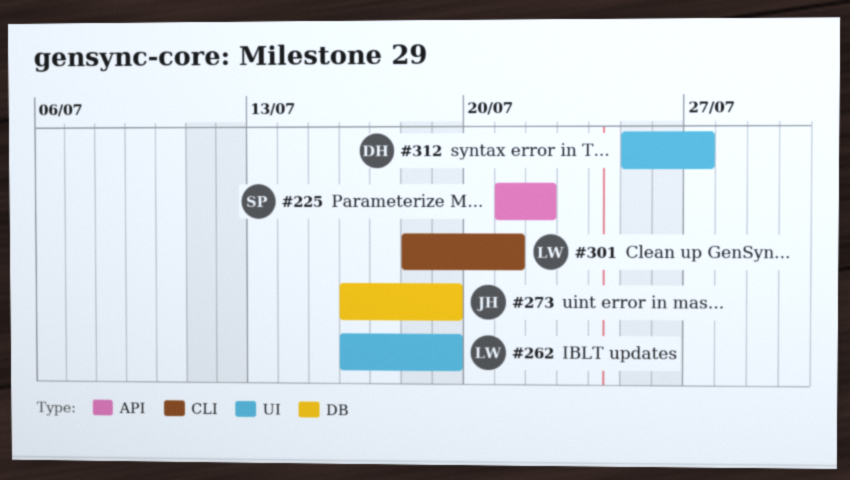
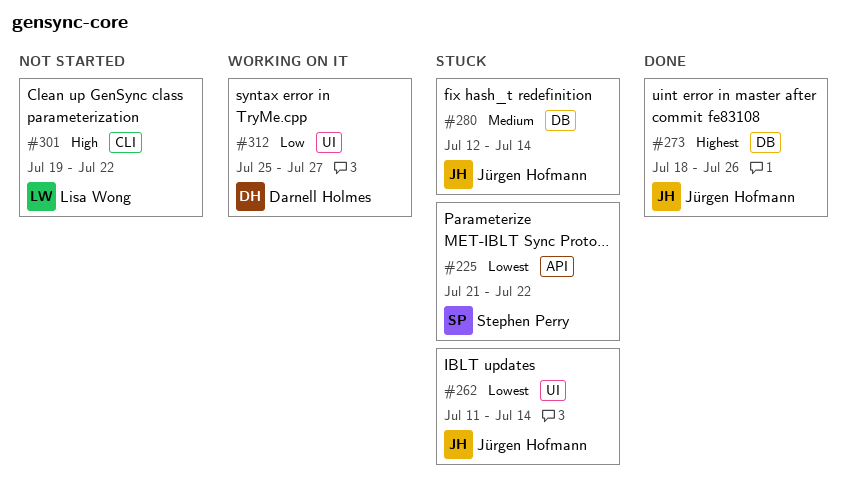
#262, owner: Lisa Wong -> Jürgen Hofmann
#262, start: Jul 16 -> Jul 11
#262, due: Jul 19 -> Jul 14
#273, start: Jul 16 -> Jul 18
#273, due: Jul 19 -> Jul 26
#280: none -> present
#301, start: Jul 18 -> Jul 19
#301, due: Jul 21 -> Jul 22

